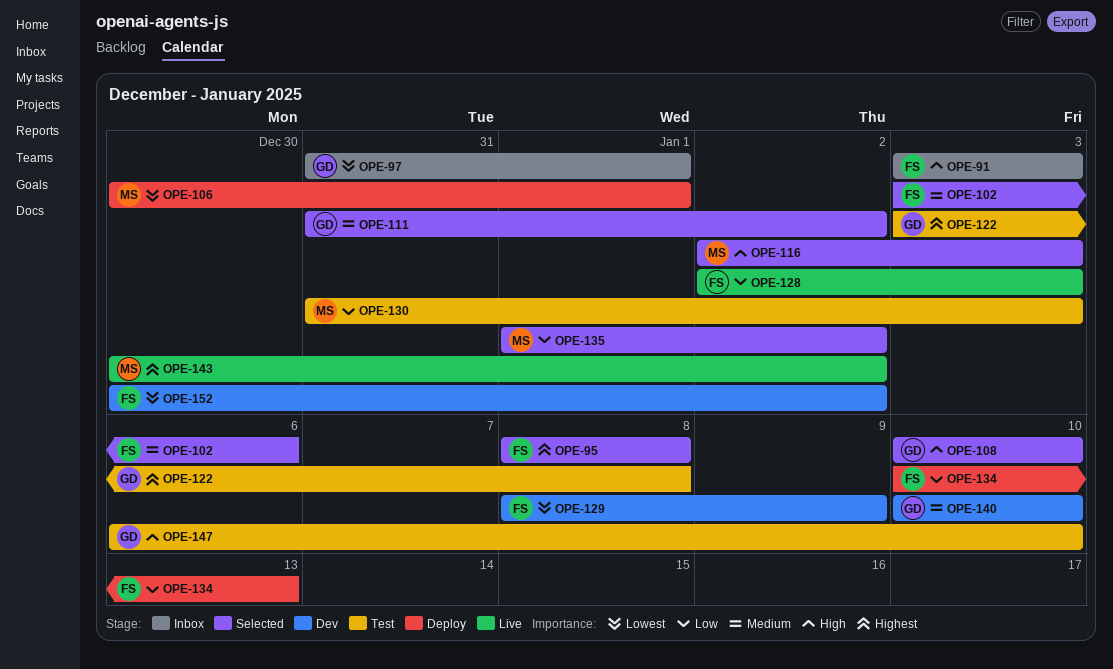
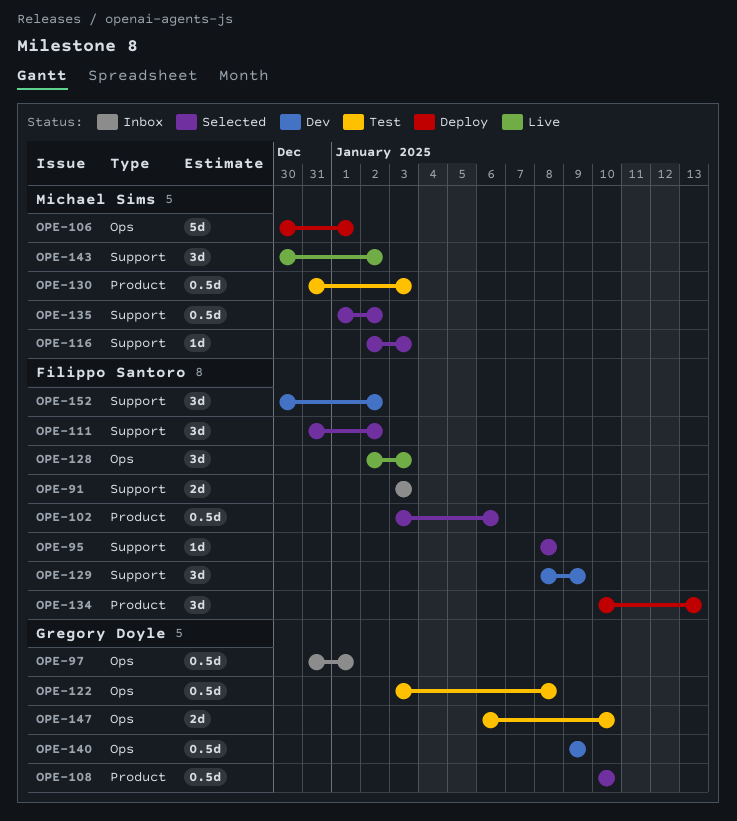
OPE-111, owner: Gregory Doyle -> Filippo Santoro
OPE-140, start: Jan 10 -> Jan 9
OPE-140, due: Jan 10 -> Jan 9

